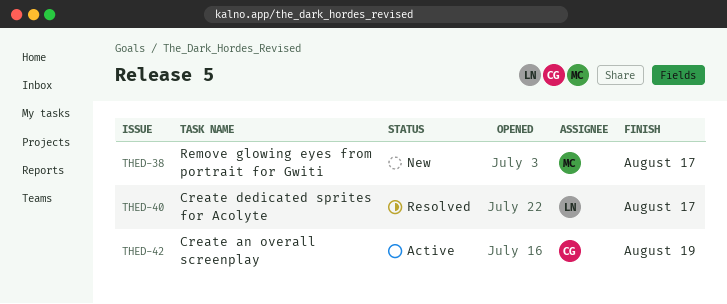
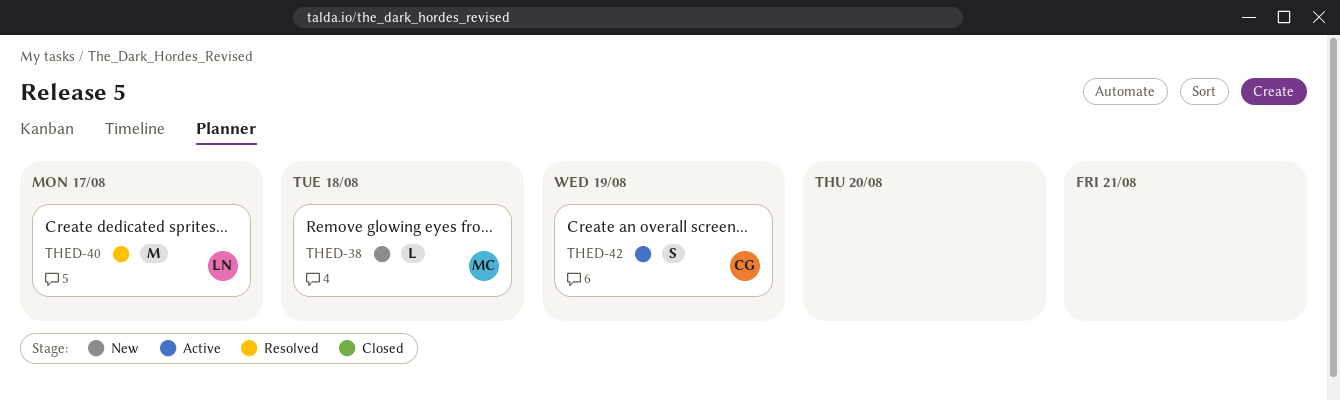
THED-38, due: Aug 17 -> Aug 18

